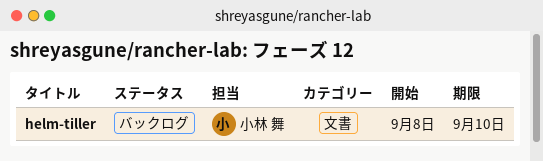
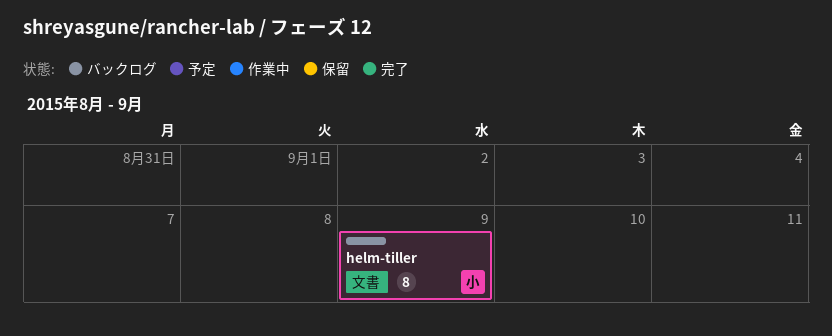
helm-tiller, due: Sep 10 -> Sep 9

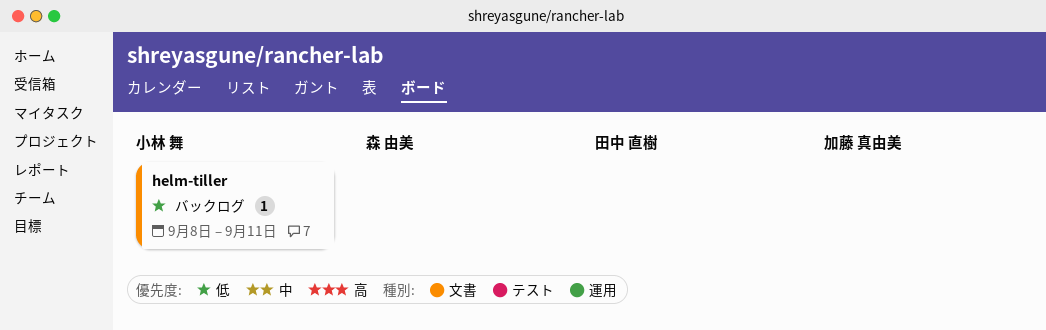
helm-tiller, estimate: 8 -> 1
helm-tiller, due: Sep 9 -> Sep 11

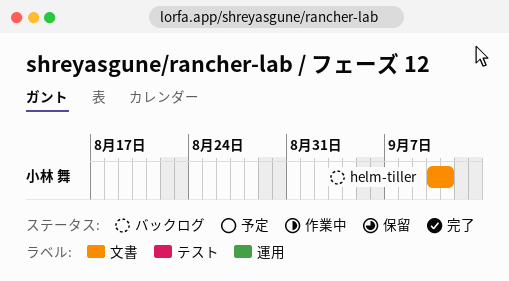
helm-tiller, start: Sep 8 -> Sep 10

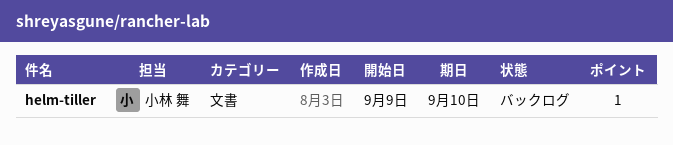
helm-tiller, start: Sep 10 -> Sep 9
helm-tiller, due: Sep 11 -> Sep 10

